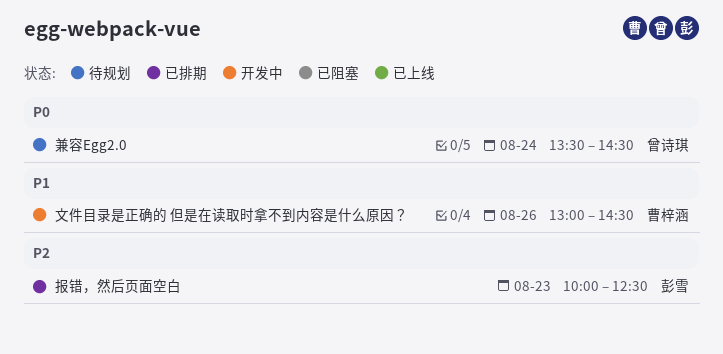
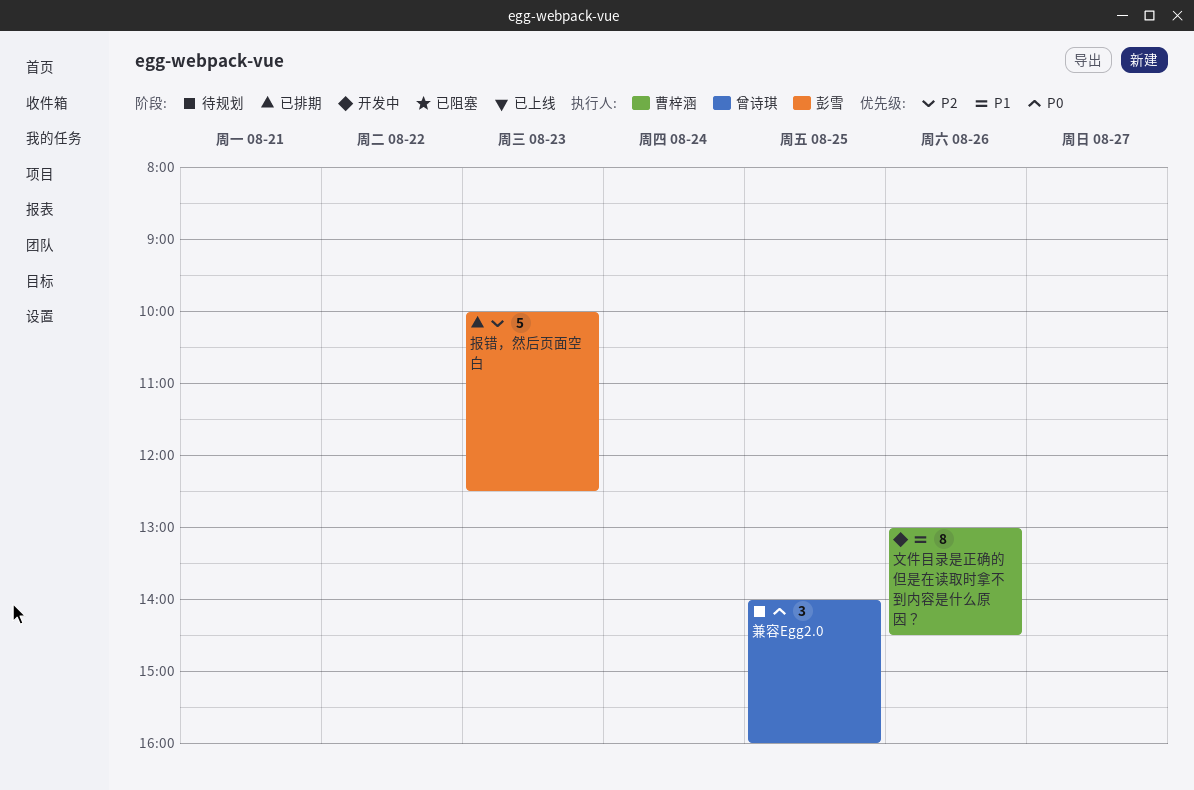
兼容Egg2.0, day: Aug 24 -> Aug 25
兼容Egg2.0, begins: 13:30 -> 14:00
兼容Egg2.0, ends: 14:30 -> 16:00

